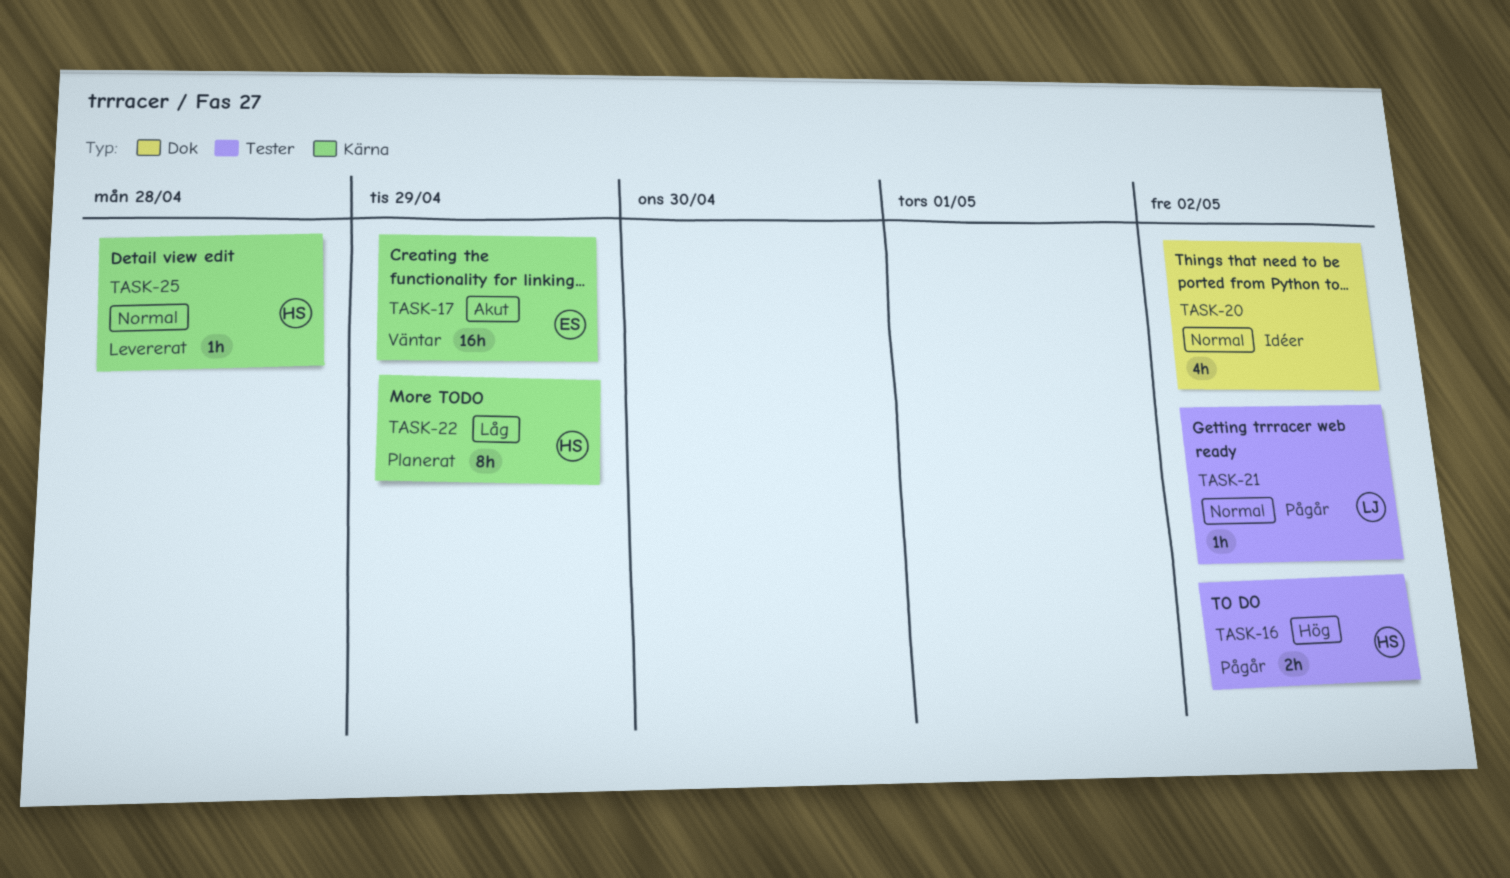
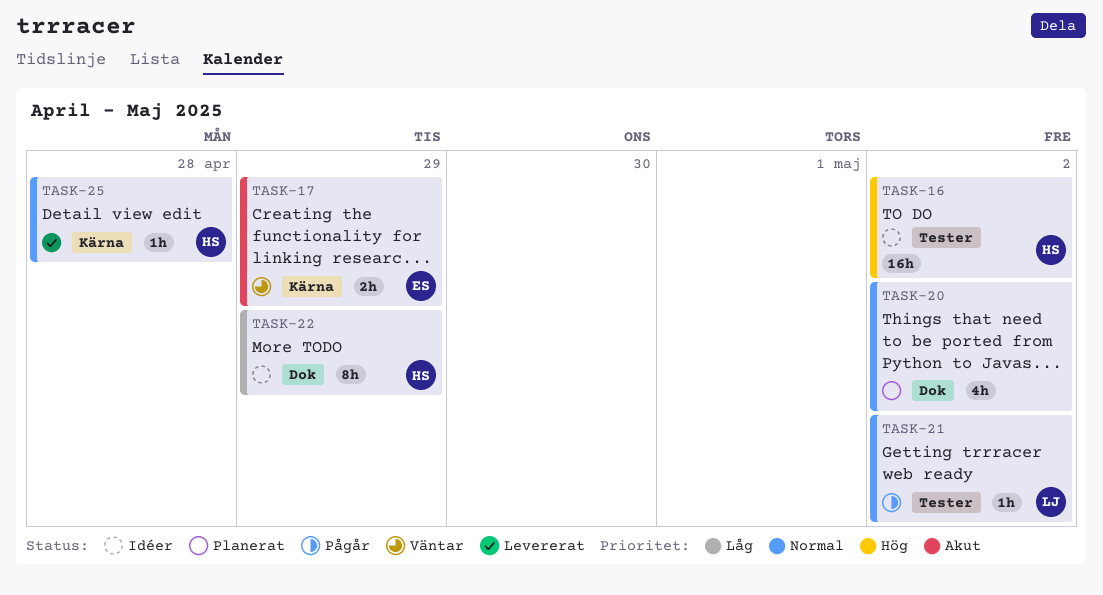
TASK-16, status: Pågår -> Idéer
TASK-16, estimate: 2h -> 16h
TASK-17, estimate: 16h -> 2h
TASK-20, status: Idéer -> Planerat
TASK-22, status: Planerat -> Idéer
TASK-22, label: Kärna -> Dok

